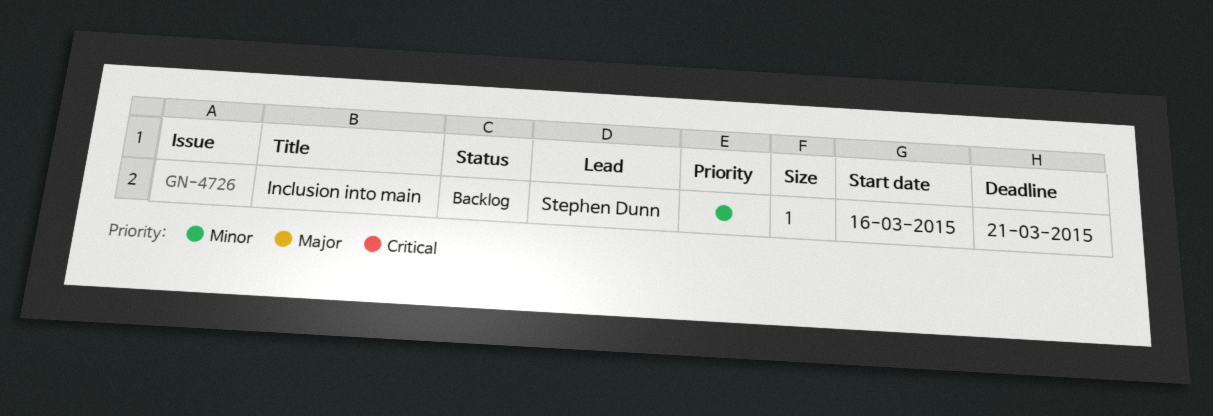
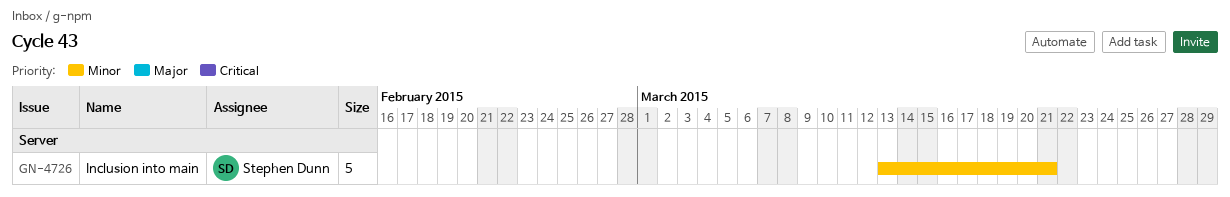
GN-4726, estimate: 1 -> 5
GN-4726, start: Mar 16 -> Mar 13

